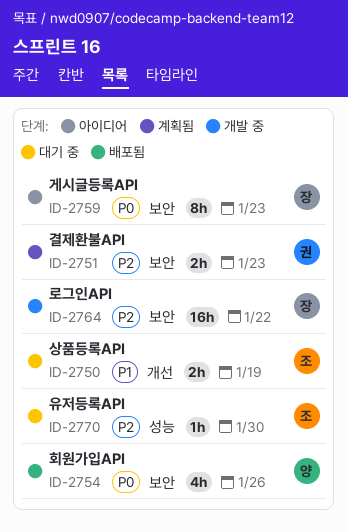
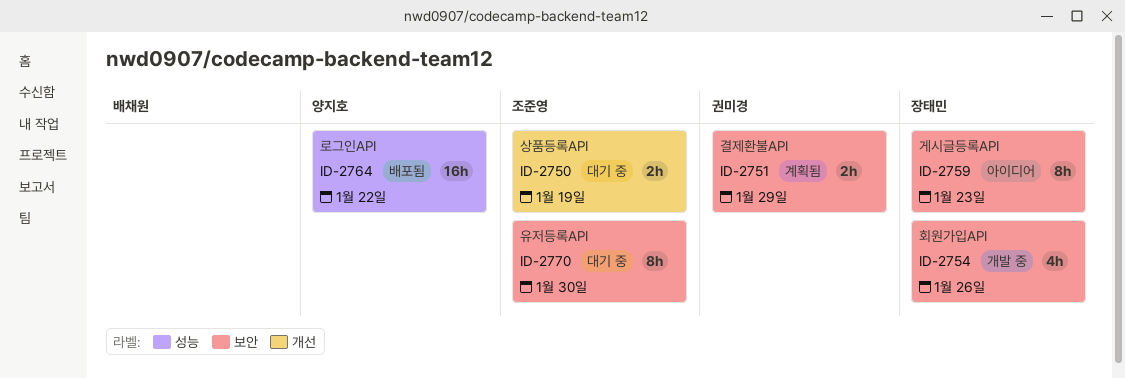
ID-2751, due: Jan 23 -> Jan 29
ID-2754, status: 배포됨 -> 개발 중
ID-2754, owner: 양지호 -> 장태민
ID-2764, status: 개발 중 -> 배포됨
ID-2764, owner: 장태민 -> 양지호
ID-2764, label: 보안 -> 성능
ID-2770, label: 성능 -> 보안
ID-2770, estimate: 1h -> 8h

